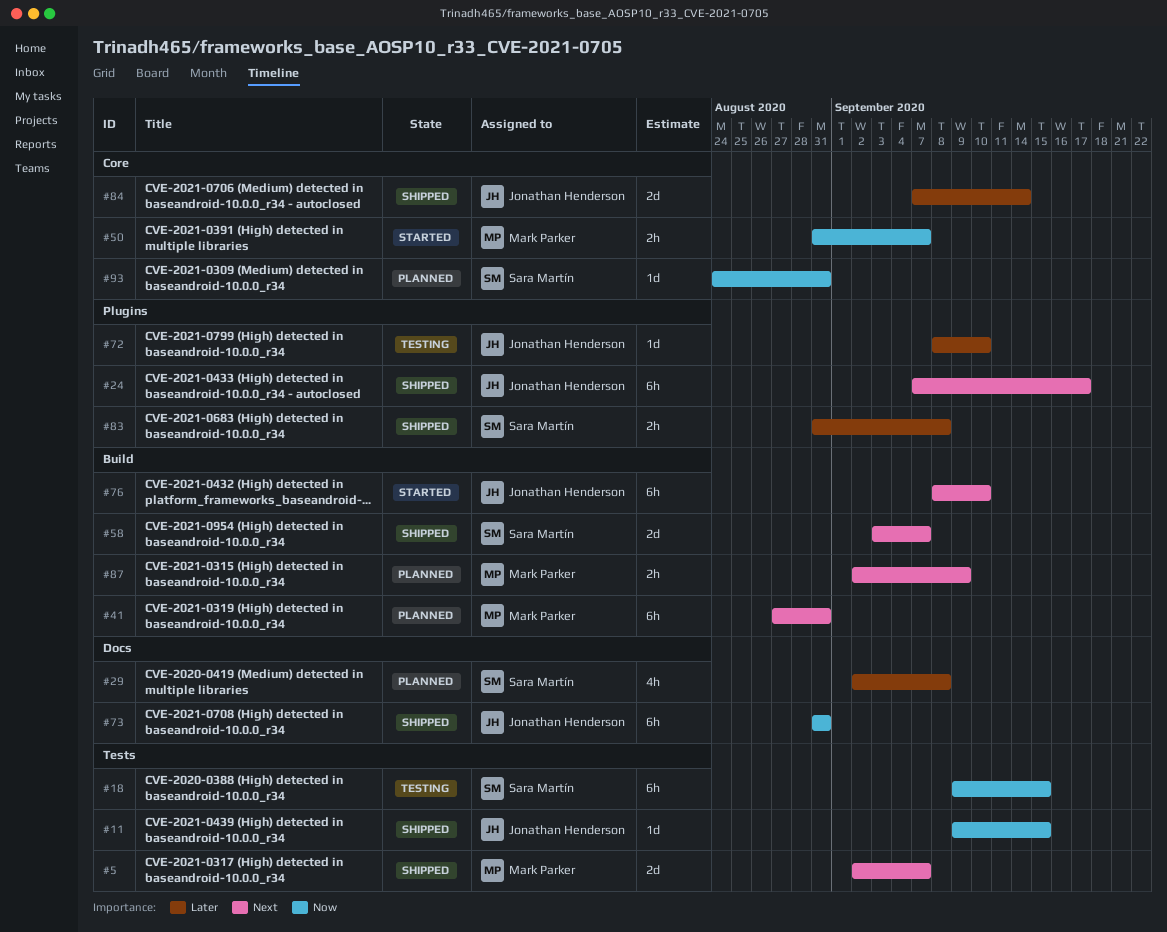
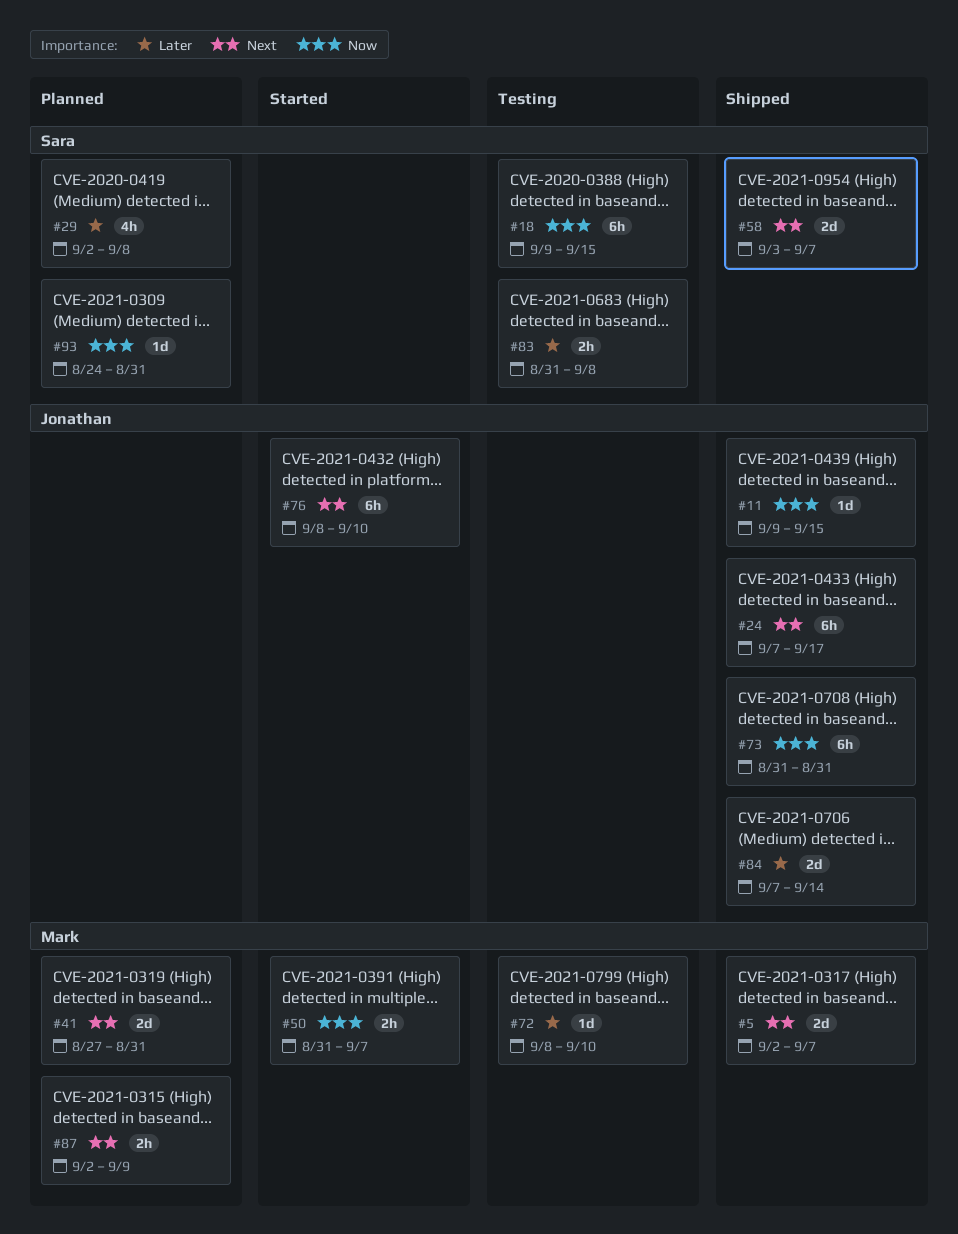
#41, estimate: 6h -> 2d
#72, owner: Jonathan Henderson -> Mark Parker
#83, status: Shipped -> Testing

